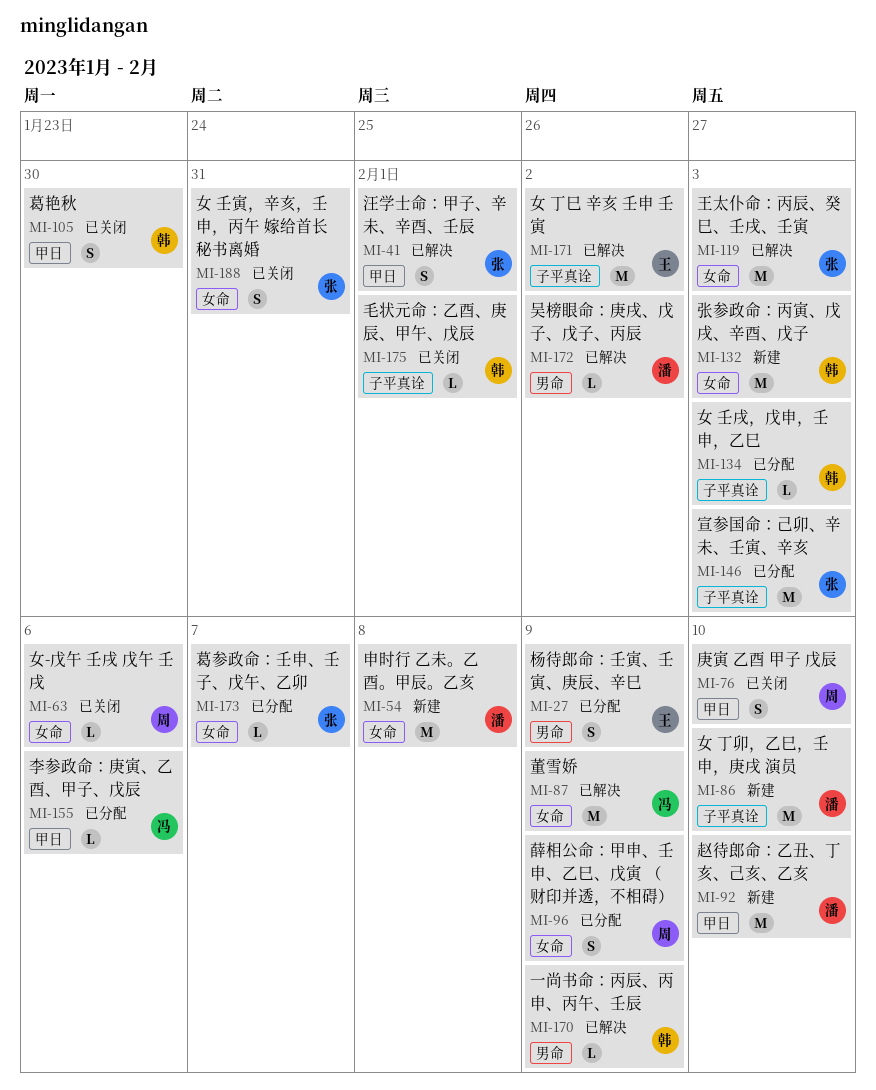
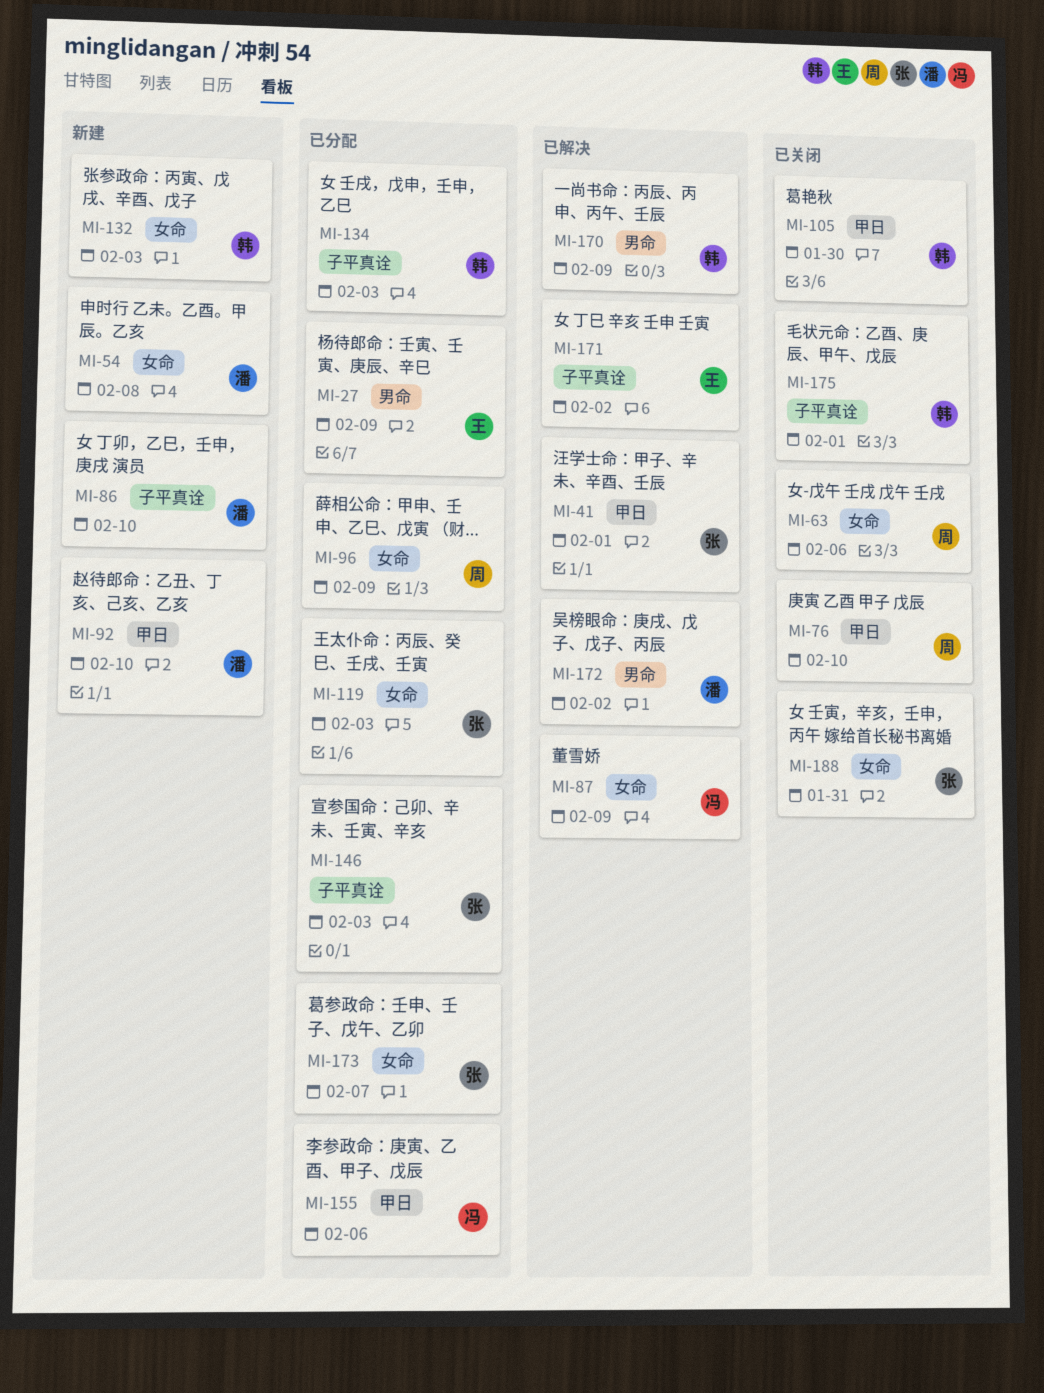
MI-119, status: 已解决 -> 已分配

